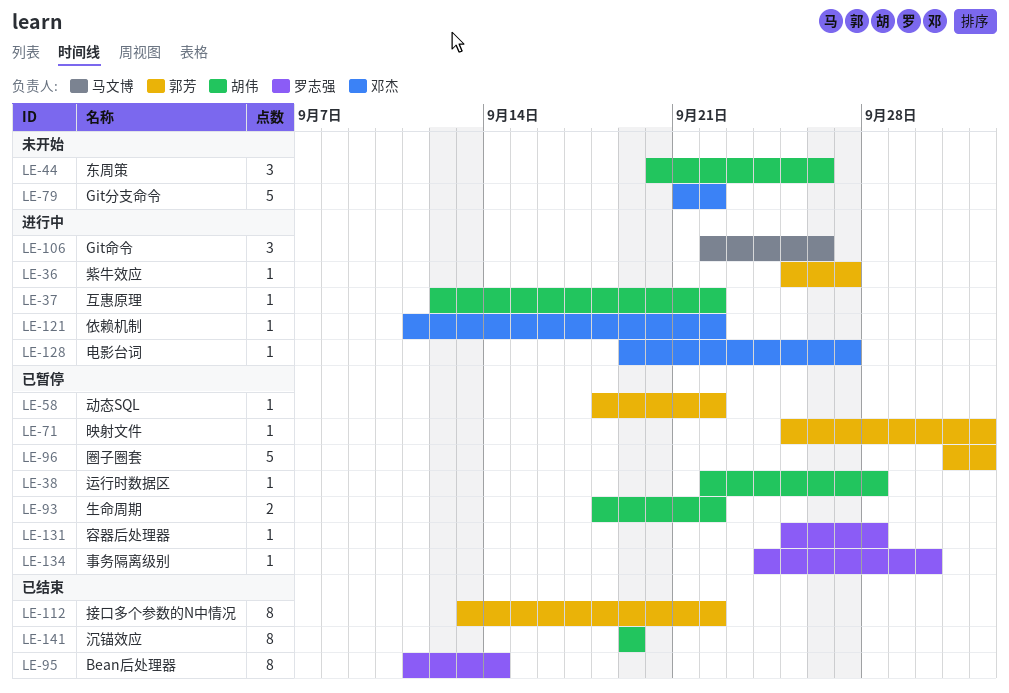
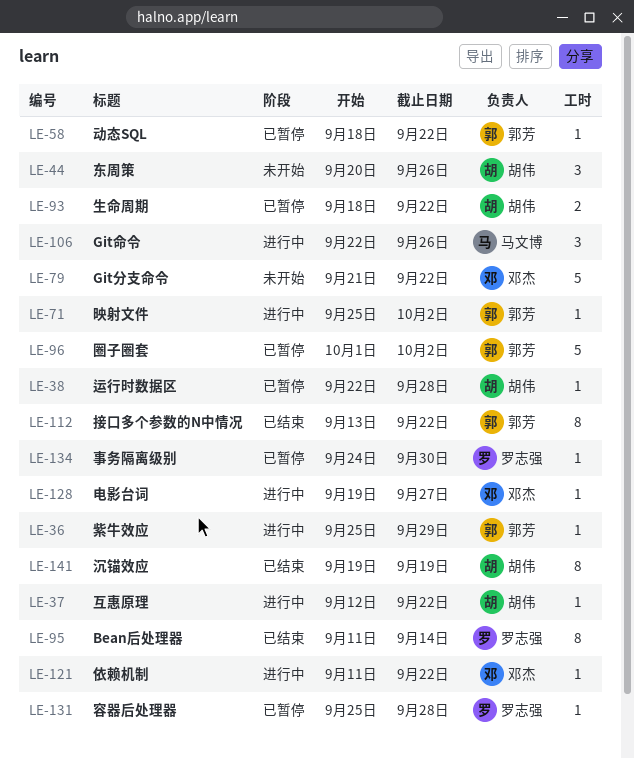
LE-36, due: Sep 27 -> Sep 29
LE-71, status: 已暂停 -> 进行中

